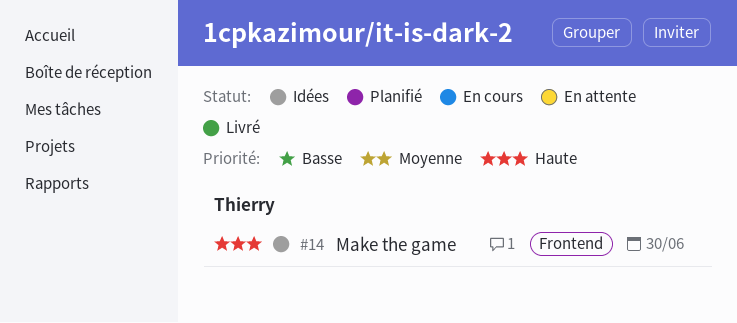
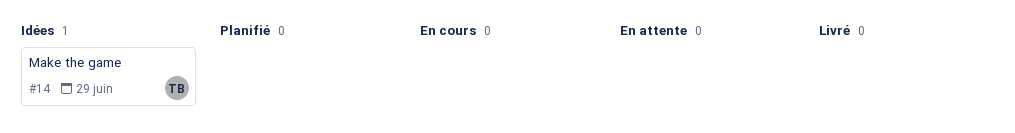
#14, due: Jun 30 -> Jun 29

